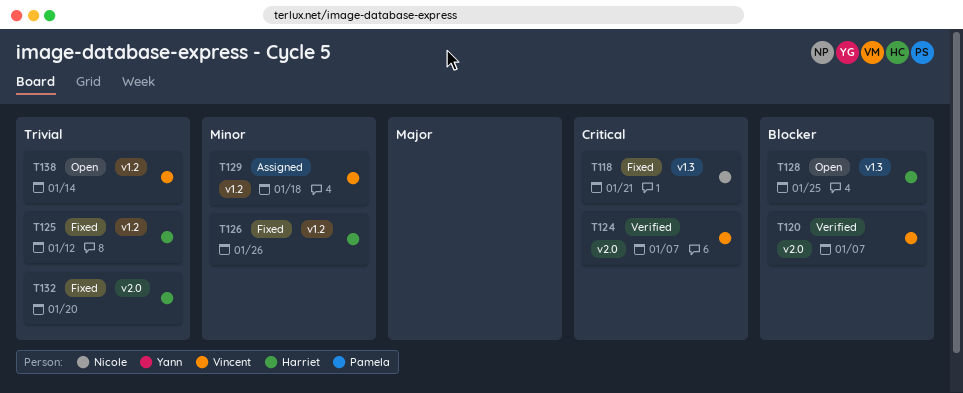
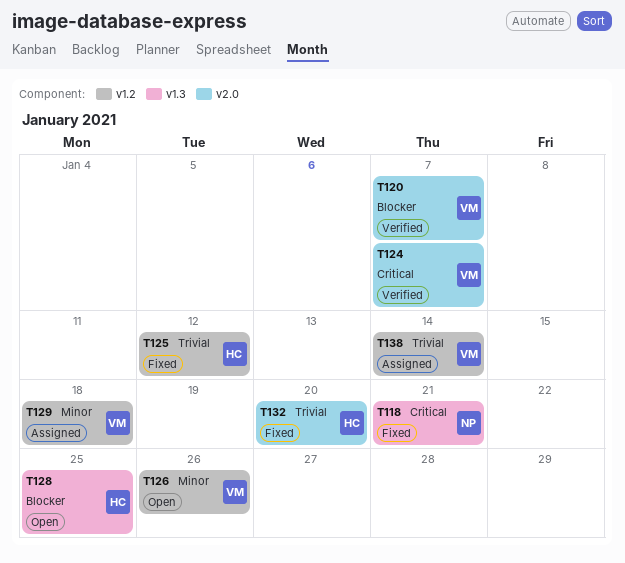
T126, status: Fixed -> Open
T126, owner: Harriet -> Vincent
T138, status: Open -> Assigned

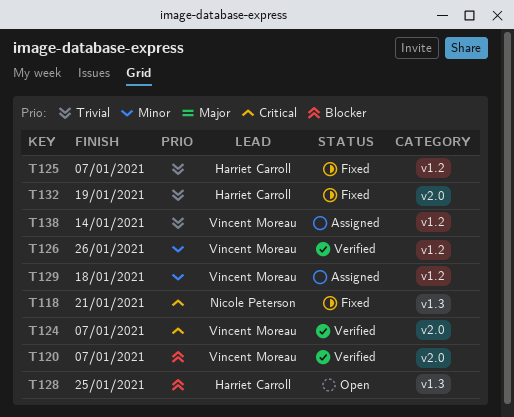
T125, due: Jan 12 -> Jan 7
T126, status: Open -> Verified
T132, due: Jan 20 -> Jan 19

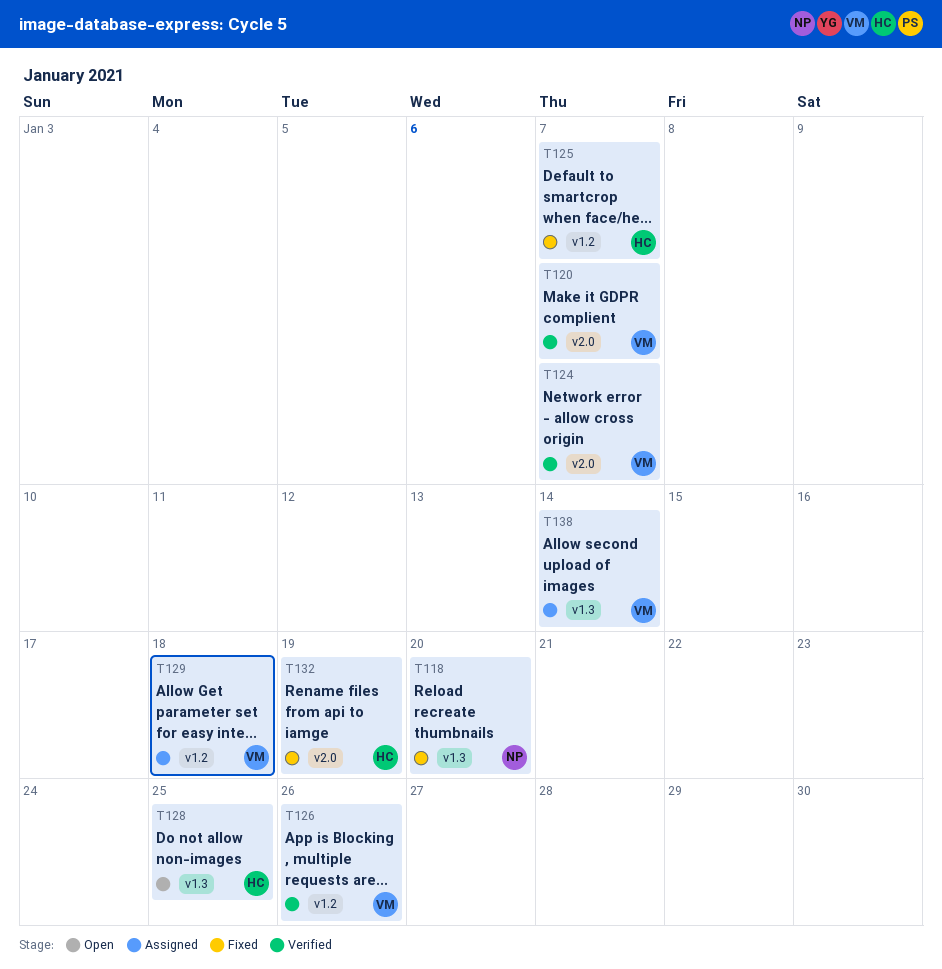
T118, due: Jan 21 -> Jan 20
T138, label: v1.2 -> v1.3

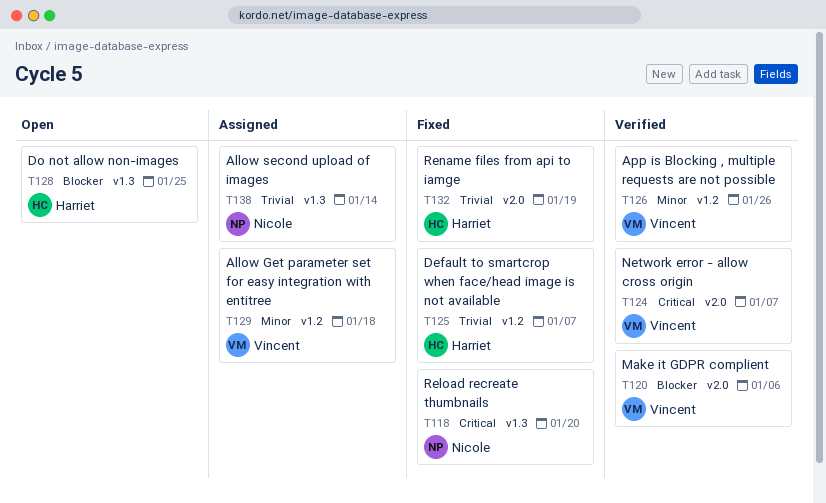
T120, due: Jan 7 -> Jan 6
T138, owner: Vincent -> Nicole

